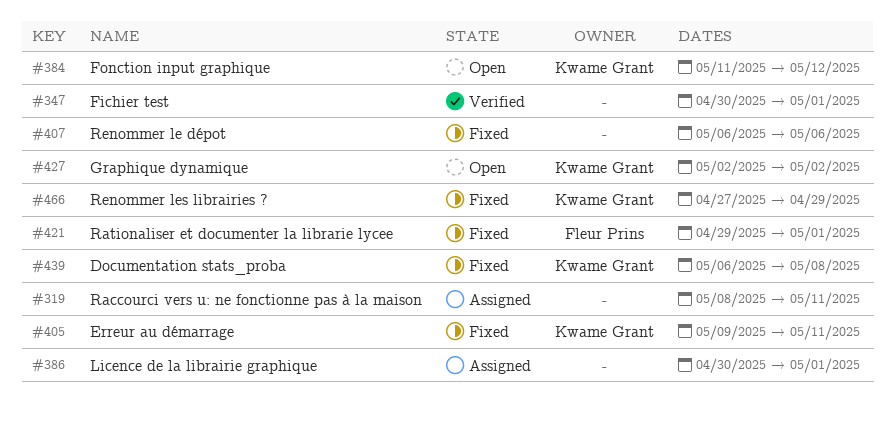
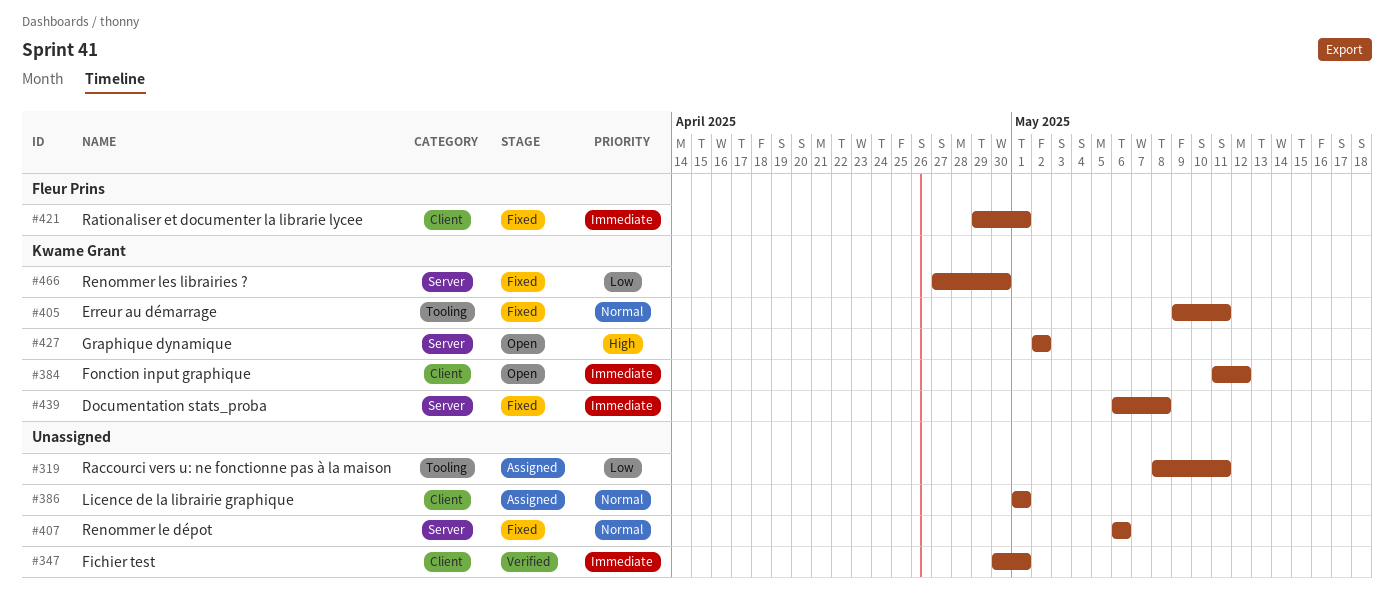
#386, start: Apr 30 -> May 1
#466, due: Apr 29 -> Apr 30

